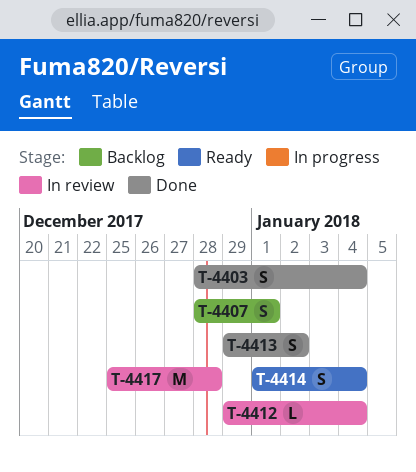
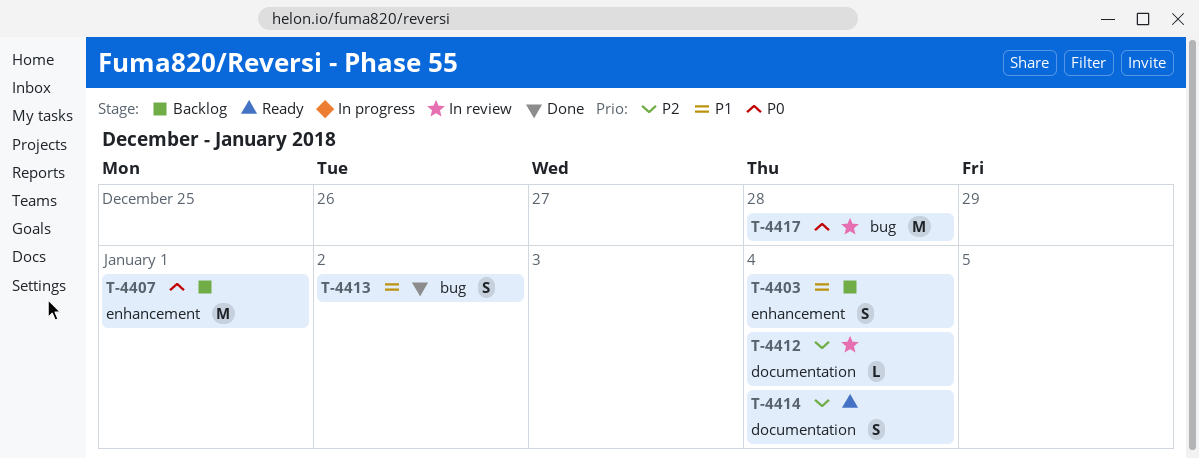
T-4403, status: Done -> Backlog
T-4407, estimate: S -> M

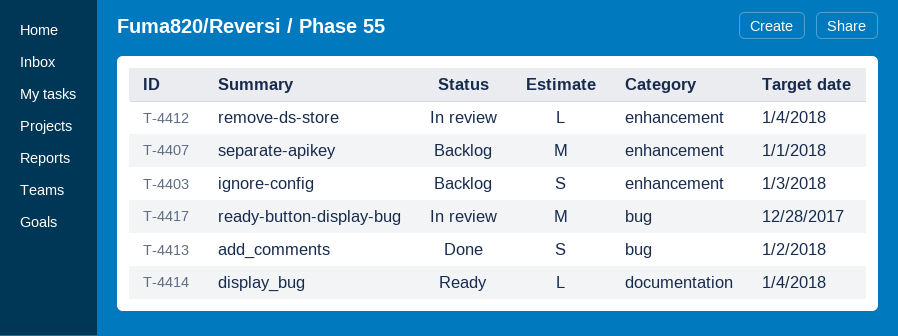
T-4403, due: Jan 4 -> Jan 3
T-4412, label: documentation -> enhancement
T-4414, estimate: S -> L

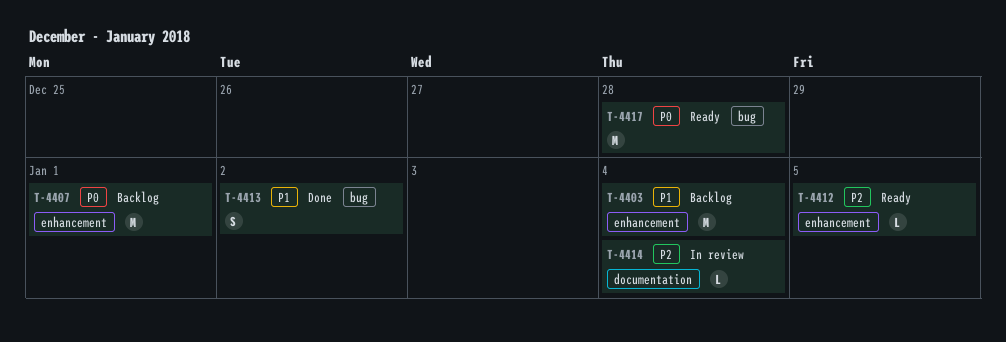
T-4403, estimate: S -> M
T-4403, due: Jan 3 -> Jan 4
T-4412, status: In review -> Ready
T-4412, due: Jan 4 -> Jan 5
T-4414, status: Ready -> In review
T-4417, status: In review -> Ready

